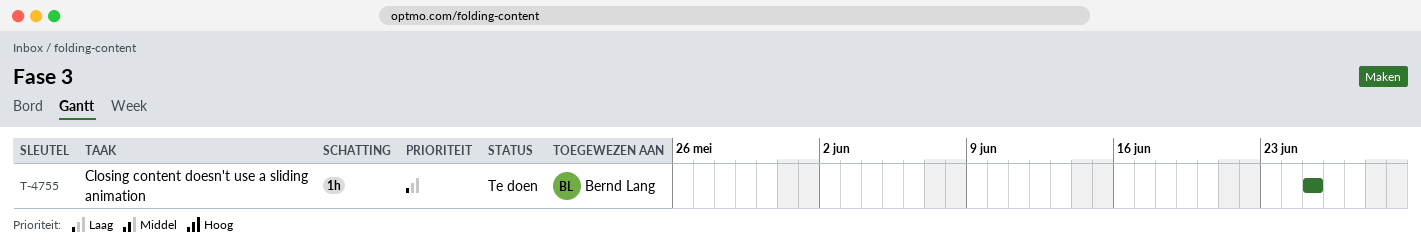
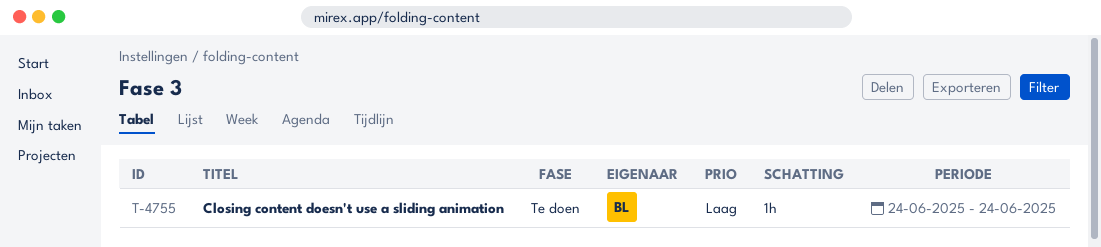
T-4755, start: Jun 25 -> Jun 24
T-4755, due: Jun 25 -> Jun 24

